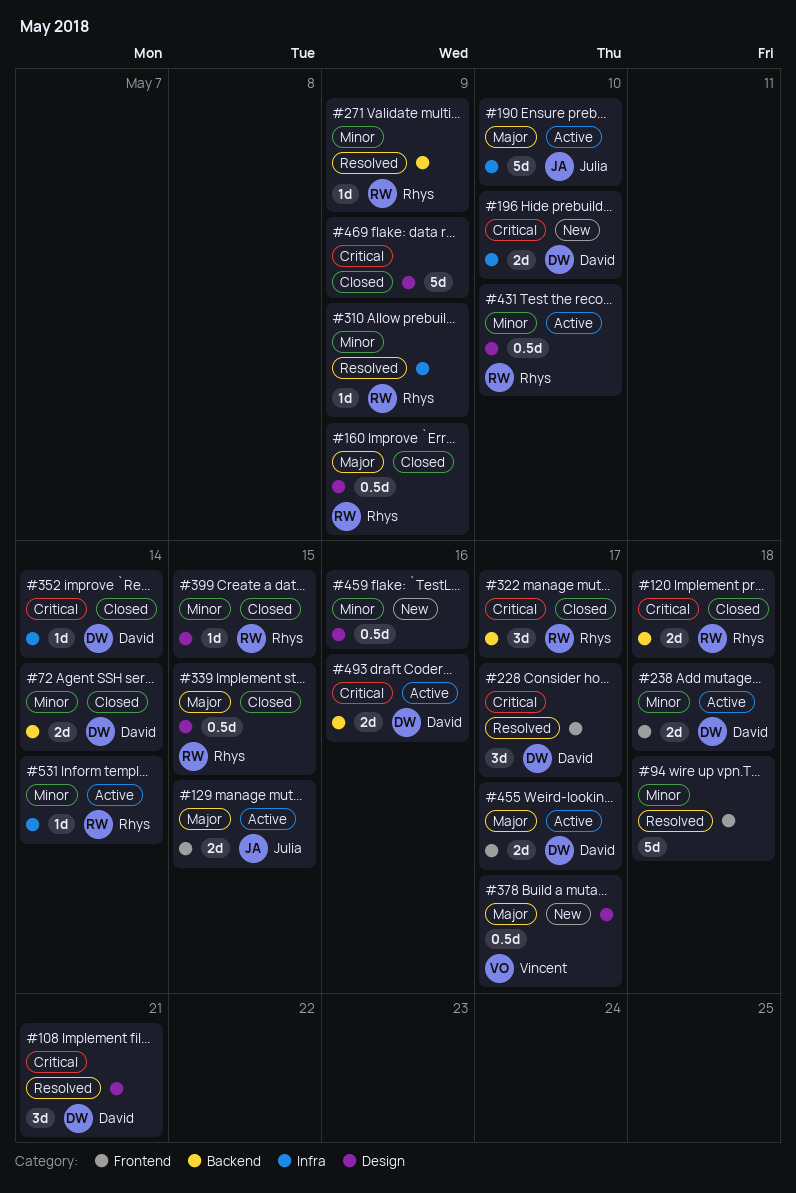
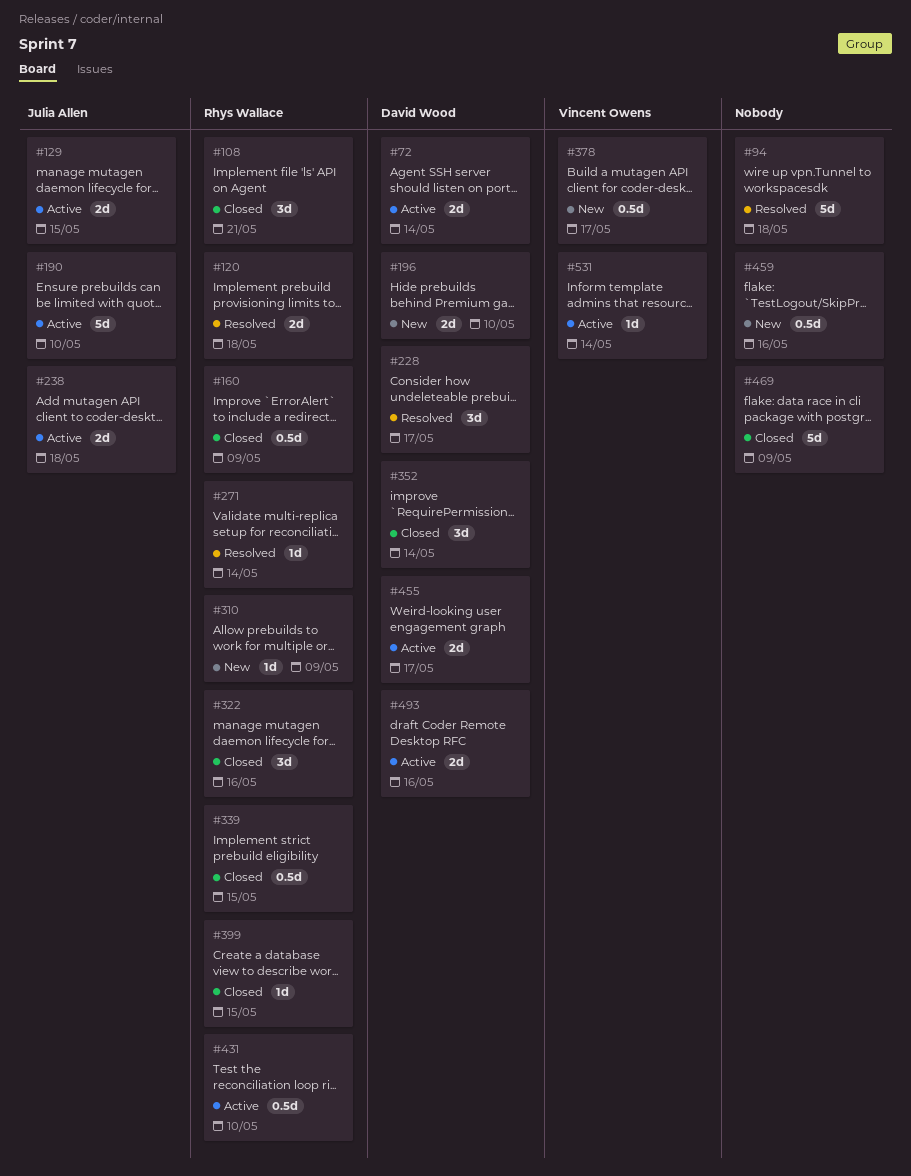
#72, status: Closed -> Active
#108, status: Resolved -> Closed
#108, owner: David Wood -> Rhys Wallace
#120, status: Closed -> Resolved
#238, owner: David Wood -> Julia Allen
#271, due: May 9 -> May 14
#310, status: Resolved -> New
#322, due: May 17 -> May 16
#352, estimate: 1d -> 3d
#531, owner: Rhys Wallace -> Vincent Owens

